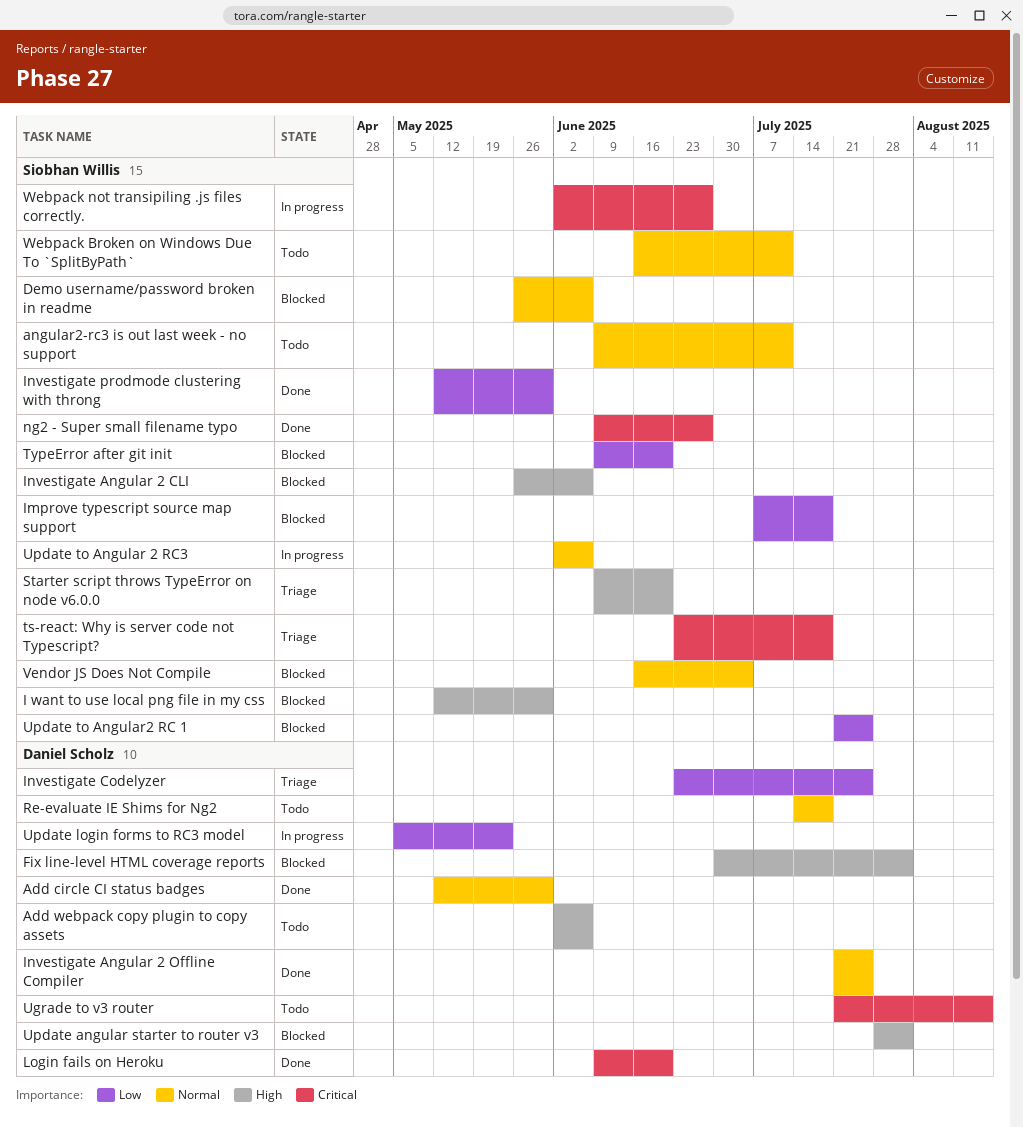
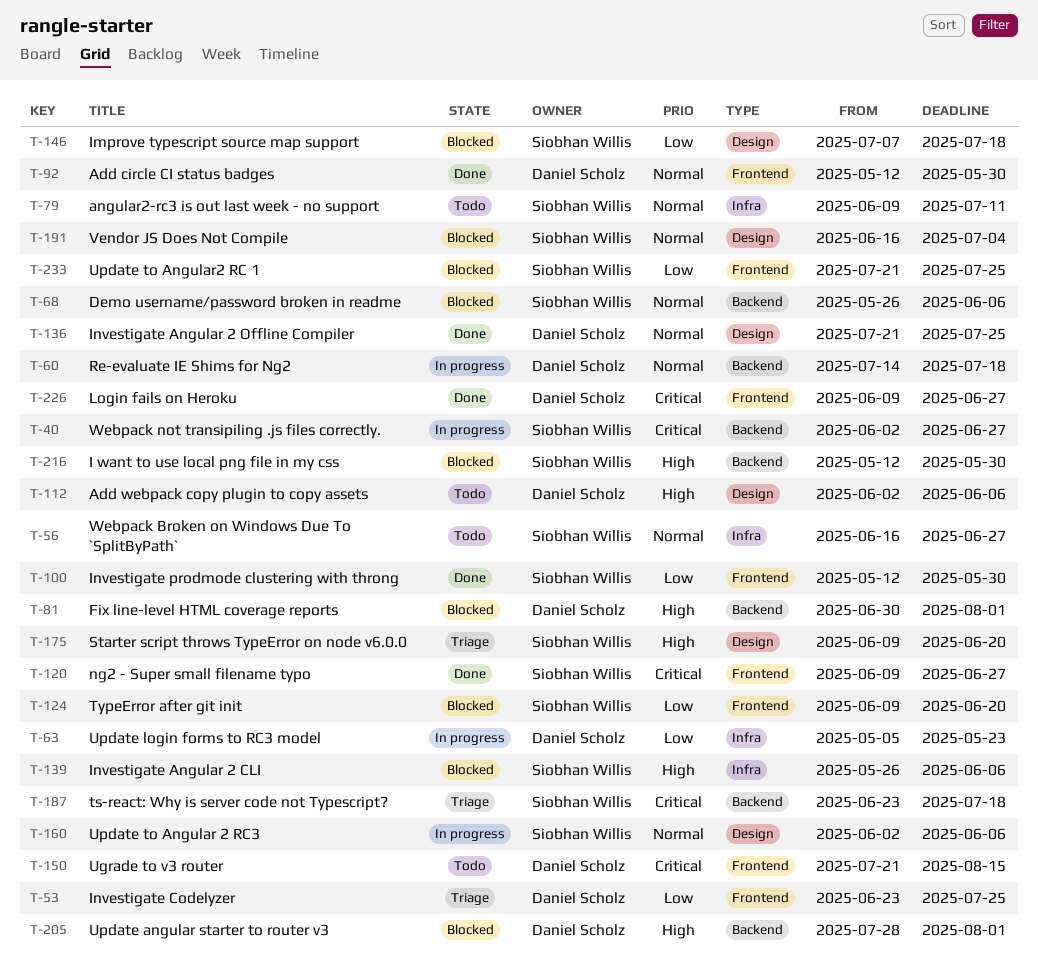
Login fails on Heroku, due: Jun 20 -> Jun 27
Re-evaluate IE Shims for Ng2, status: Todo -> In progress
Webpack Broken on Windows Due To `SplitByPath`, due: Jul 11 -> Jun 27

